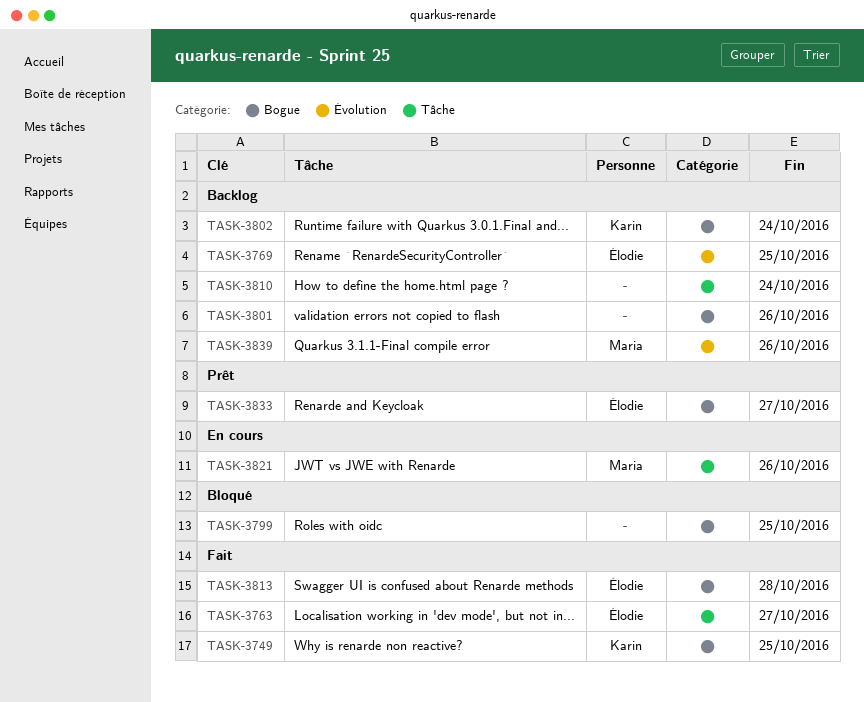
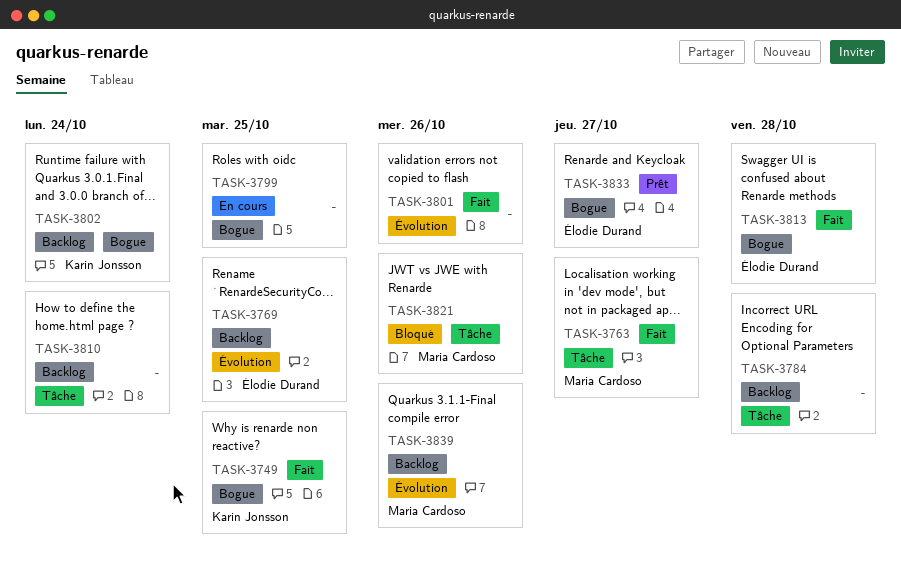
TASK-3763, owner: Élodie Durand -> Maria Cardoso
TASK-3784: none -> present
TASK-3799, status: Bloqué -> En cours
TASK-3801, status: Backlog -> Fait
TASK-3801, label: Bogue -> Évolution
TASK-3821, status: En cours -> Bloqué

